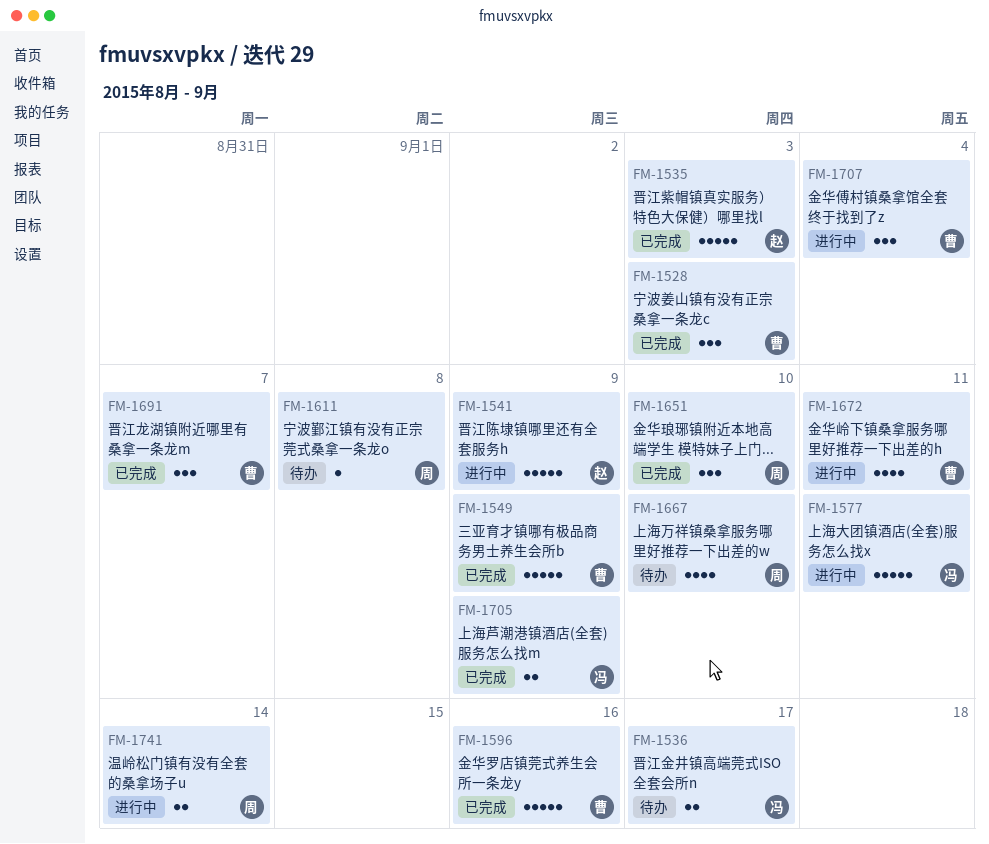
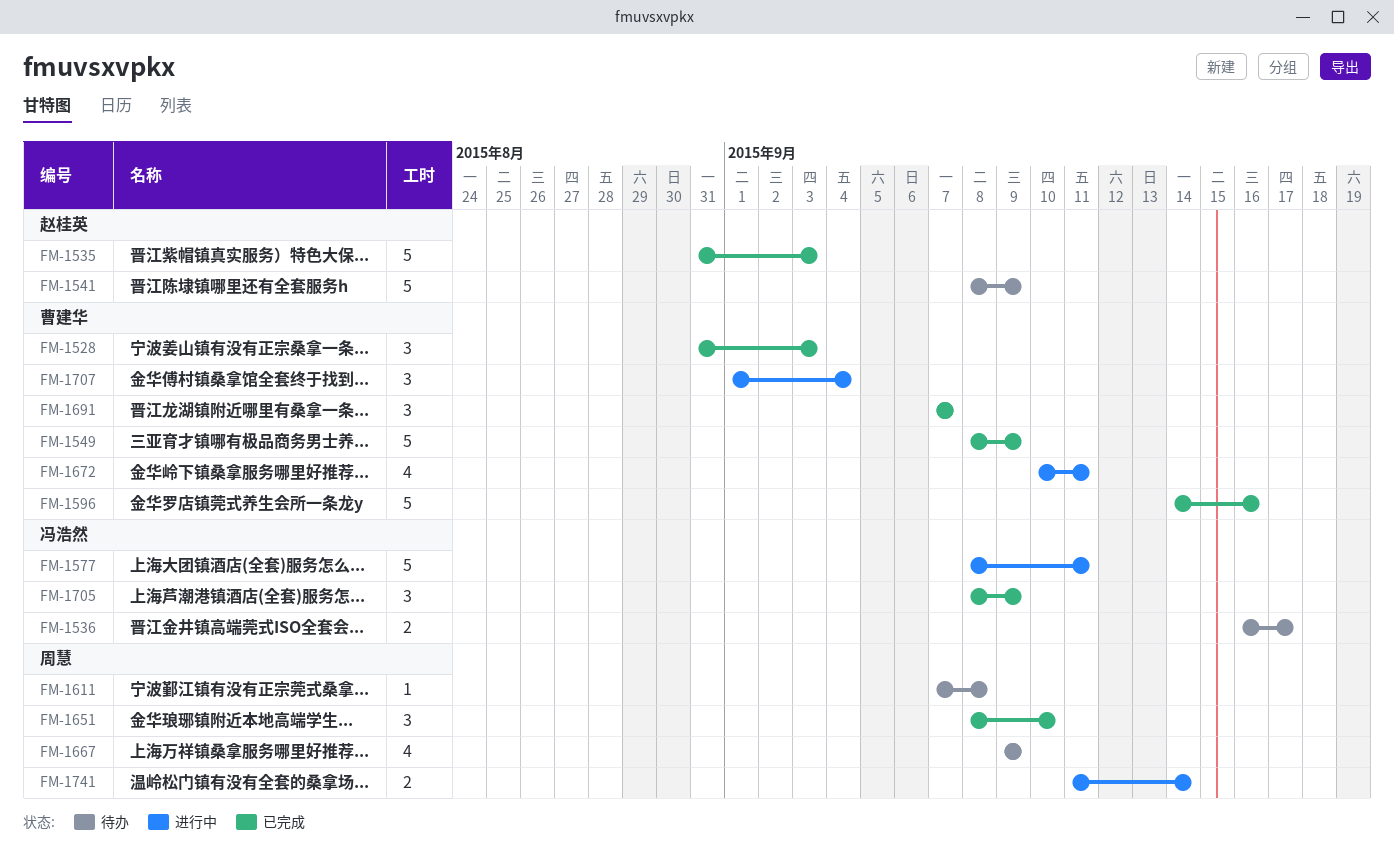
FM-1541, status: 进行中 -> 待办
FM-1667, due: Sep 10 -> Sep 9
FM-1705, estimate: 2 -> 3

